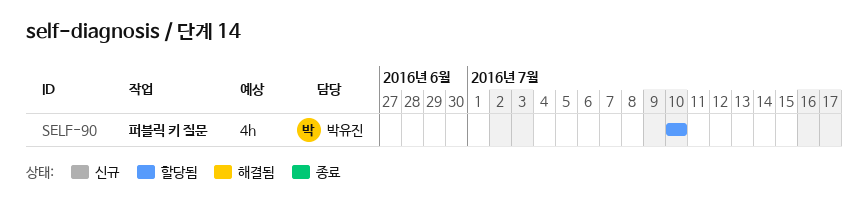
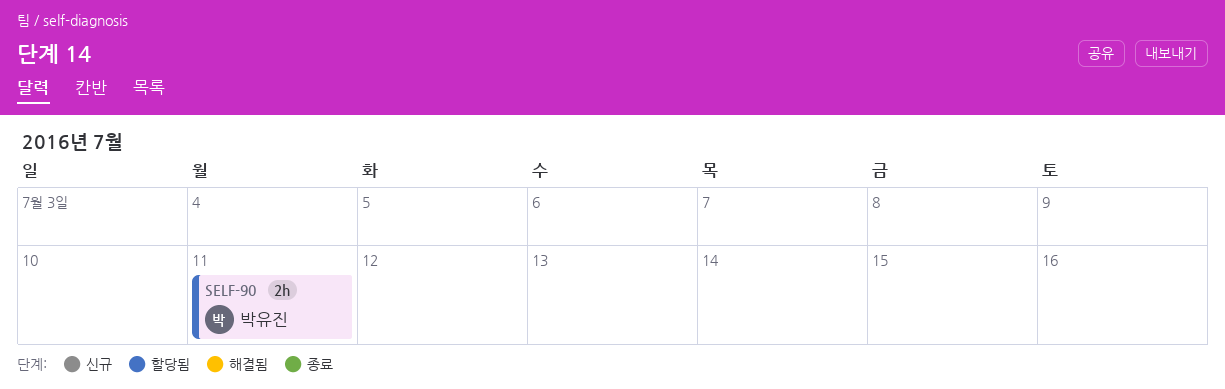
SELF-90, estimate: 4h -> 2h
SELF-90, due: Jul 10 -> Jul 11

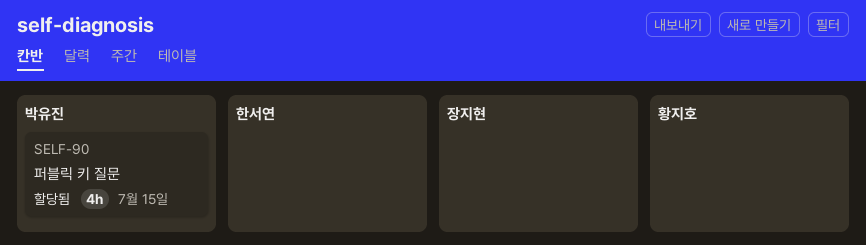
SELF-90, estimate: 2h -> 4h
SELF-90, due: Jul 11 -> Jul 15

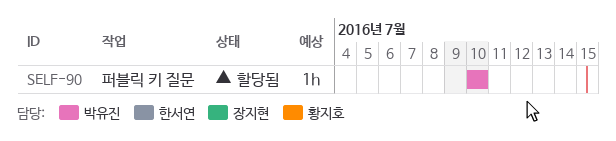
SELF-90, estimate: 4h -> 1h
SELF-90, due: Jul 15 -> Jul 10

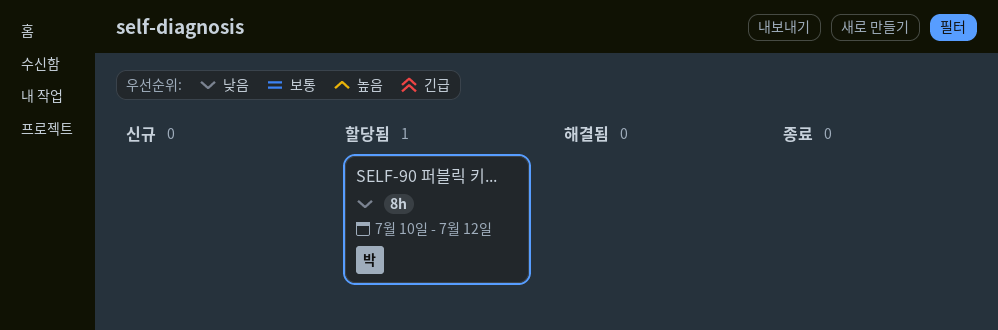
SELF-90, estimate: 1h -> 8h
SELF-90, due: Jul 10 -> Jul 12

